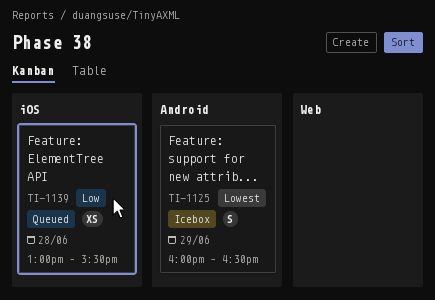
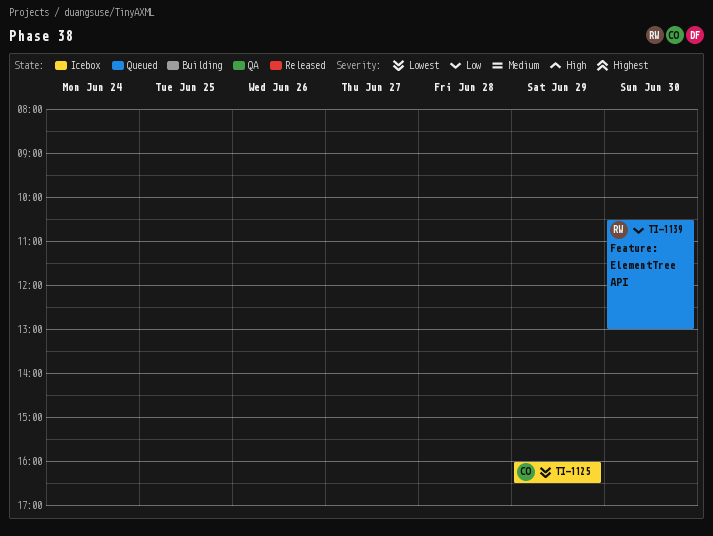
TI-1139, day: Jun 28 -> Jun 30
TI-1139, begins: 13:00 -> 10:30
TI-1139, ends: 15:30 -> 13:00

